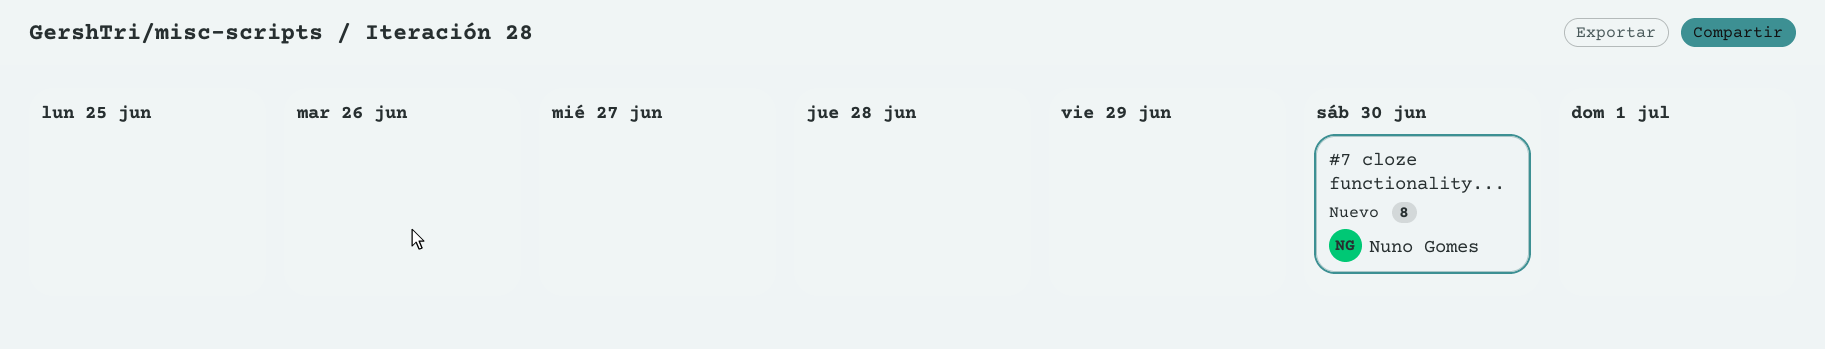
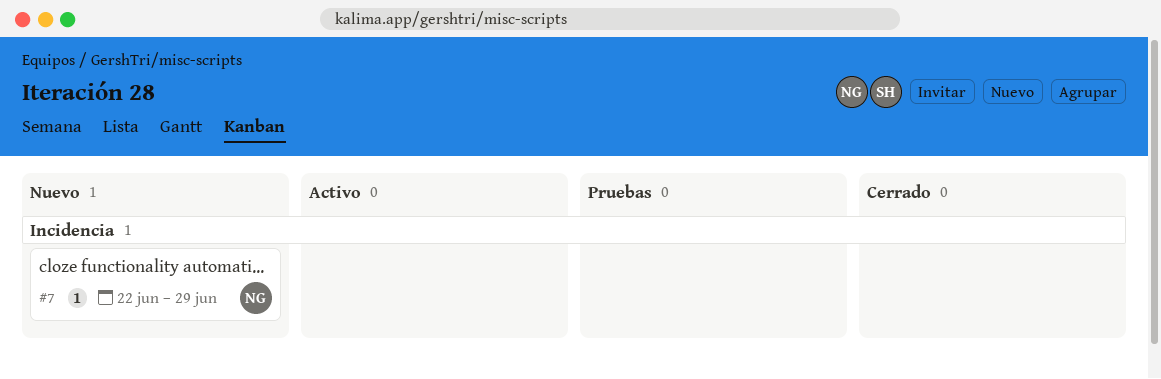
#7, estimate: 8 -> 1
#7, due: Jun 30 -> Jun 29

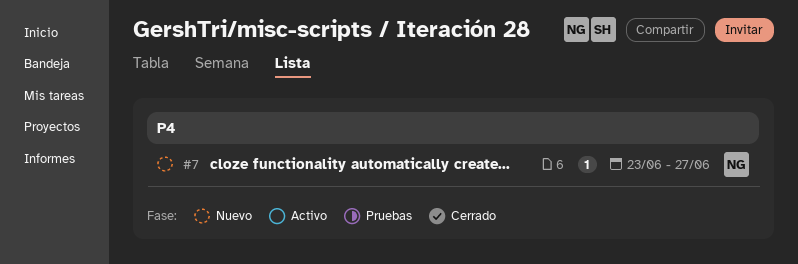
#7, start: Jun 22 -> Jun 23
#7, due: Jun 29 -> Jun 27

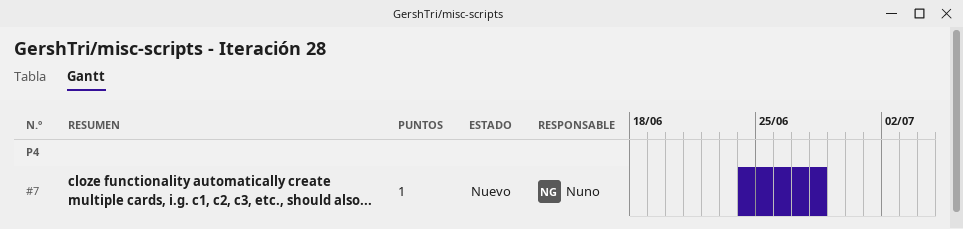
#7, start: Jun 23 -> Jun 24
#7, due: Jun 27 -> Jun 28

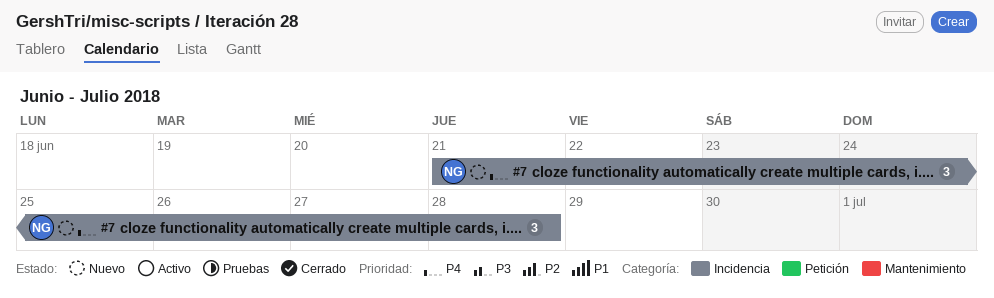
#7, estimate: 1 -> 3
#7, start: Jun 24 -> Jun 21

